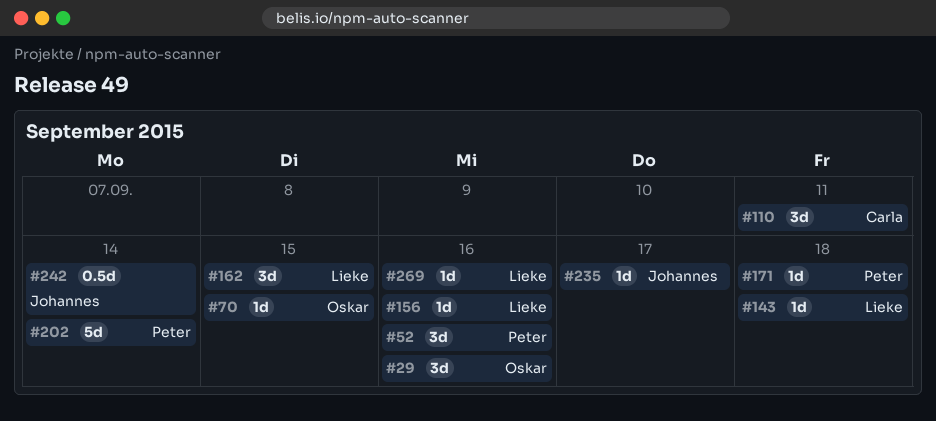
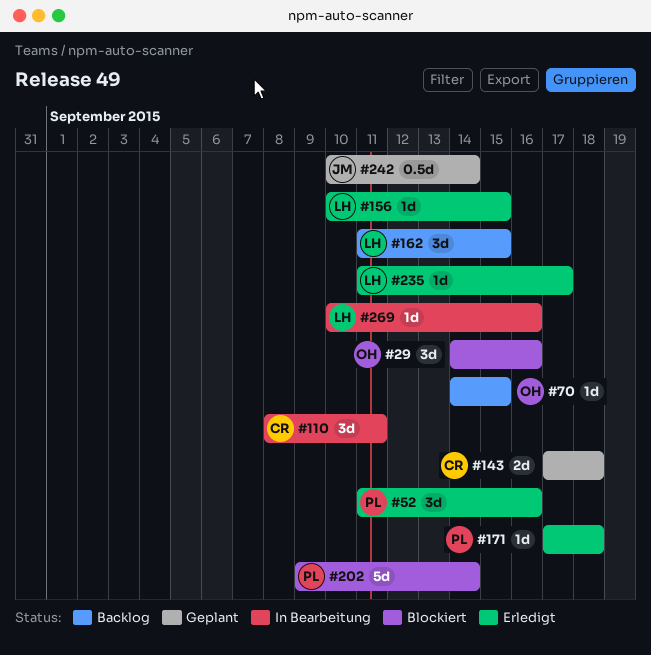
#143, owner: Lieke -> Carla
#143, estimate: 1d -> 2d
#156, due: Sep 16 -> Sep 15
#235, owner: Johannes -> Lieke

